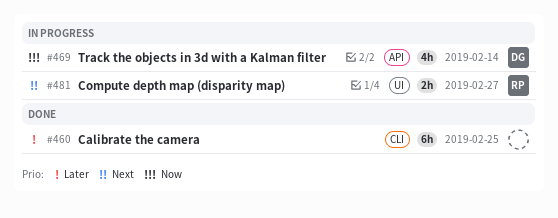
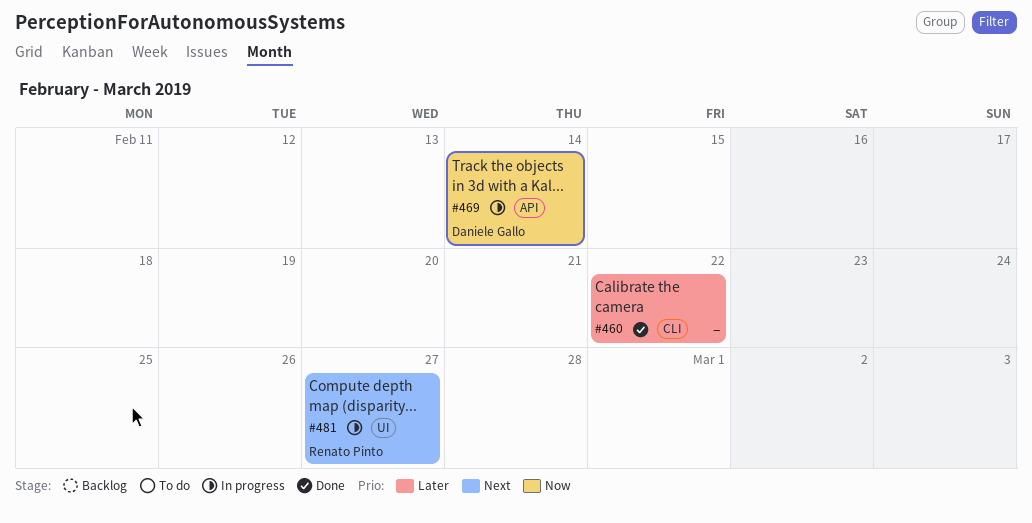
#460, due: Feb 25 -> Feb 22

